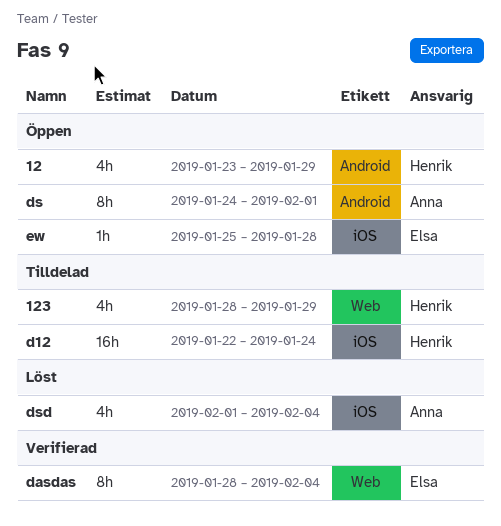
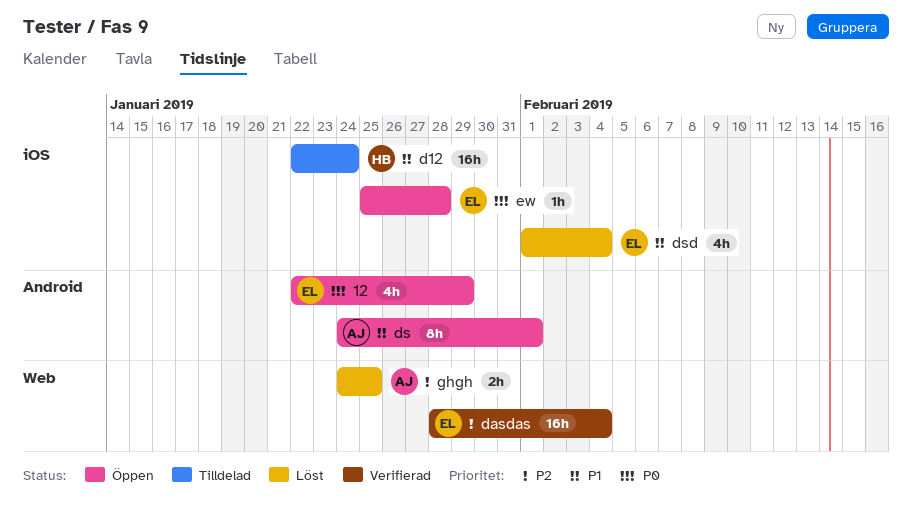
12, owner: Henrik -> Elsa
12, start: Jan 23 -> Jan 22
123: present -> none
dasdas, estimate: 8h -> 16h
dsd, owner: Anna -> Elsa
ghgh: none -> present

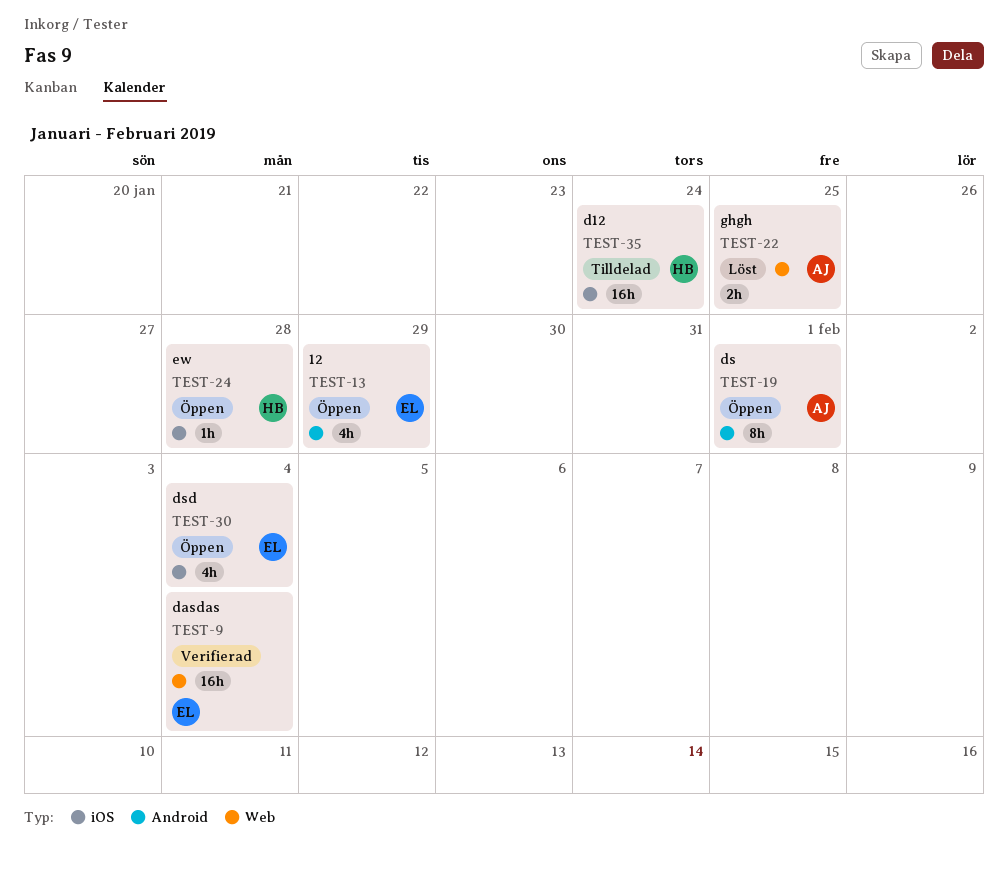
dsd, status: Löst -> Öppen
ew, owner: EL -> HB

